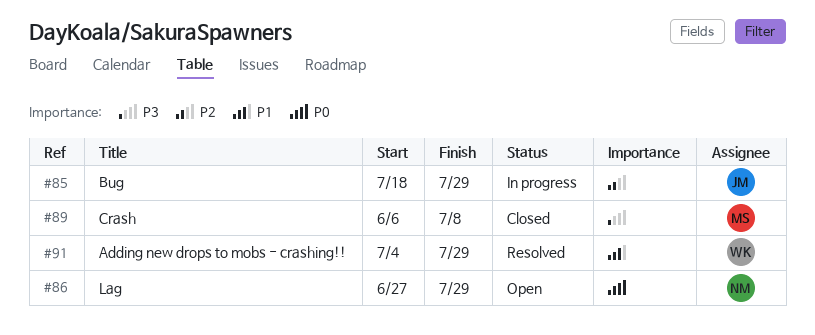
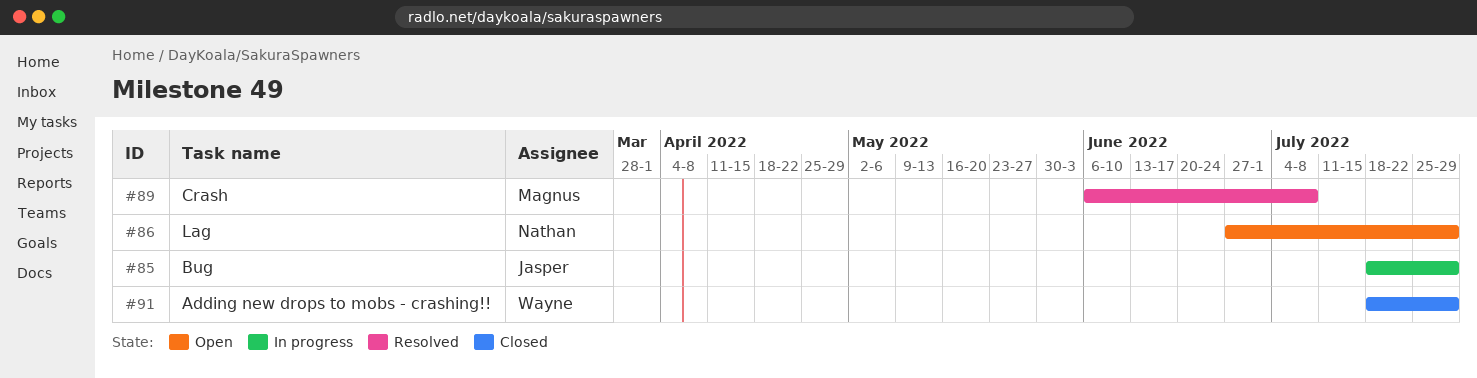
#89, status: Closed -> Resolved
#91, status: Resolved -> Closed
#91, start: Jul 4 -> Jul 18

